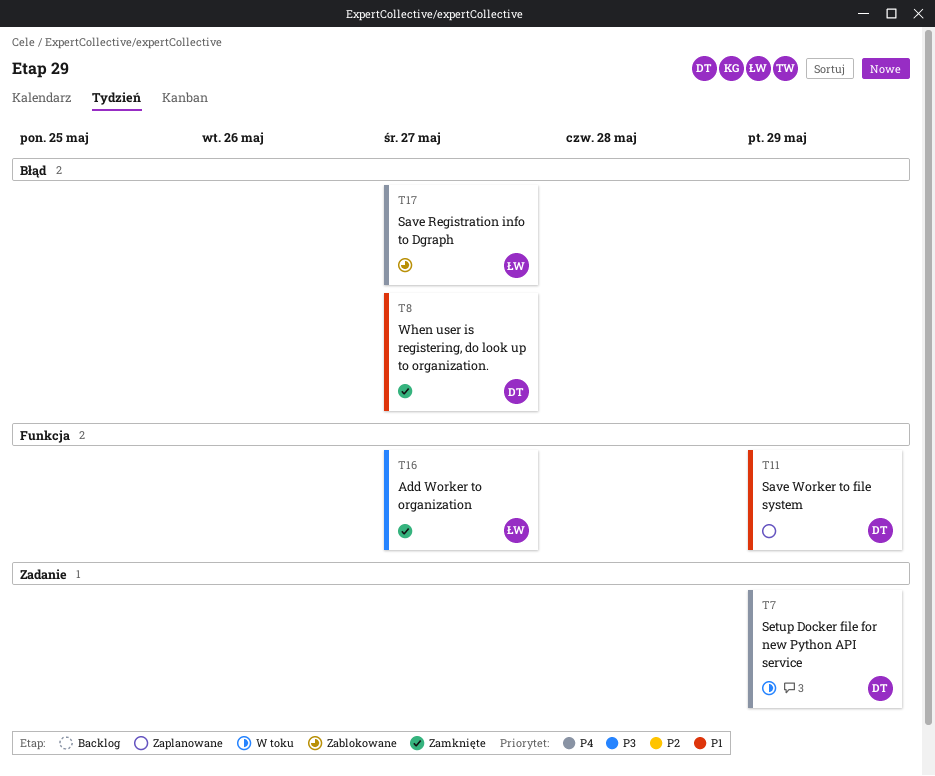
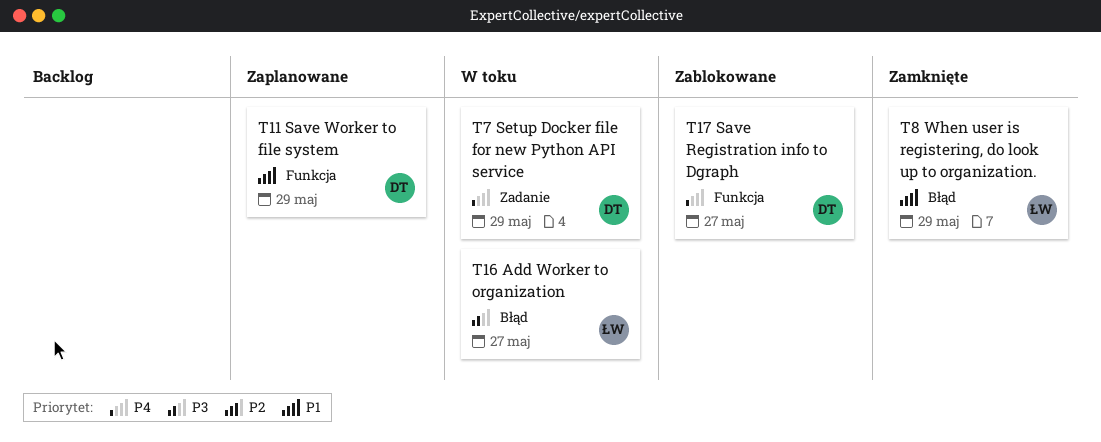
T8, owner: DT -> ŁW
T8, due: May 27 -> May 29
T16, status: Zamknięte -> W toku
T16, label: Funkcja -> Błąd
T17, owner: ŁW -> DT
T17, label: Błąd -> Funkcja

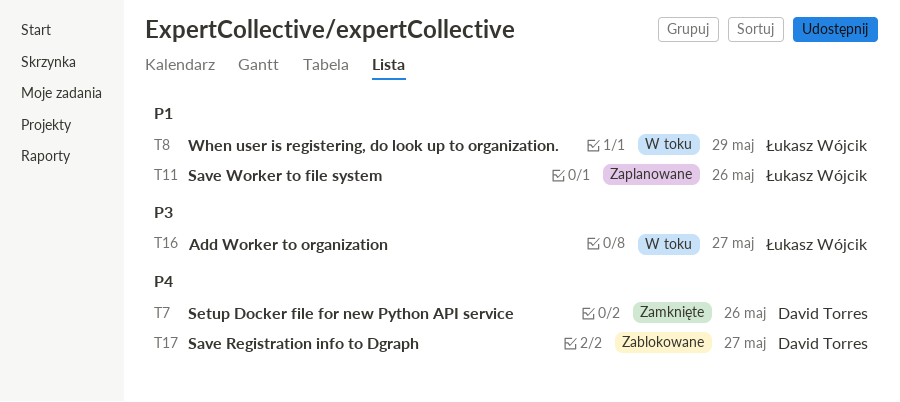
T7, status: W toku -> Zamknięte
T7, due: May 29 -> May 26
T8, status: Zamknięte -> W toku
T11, owner: David Torres -> Łukasz Wójcik
T11, due: May 29 -> May 26

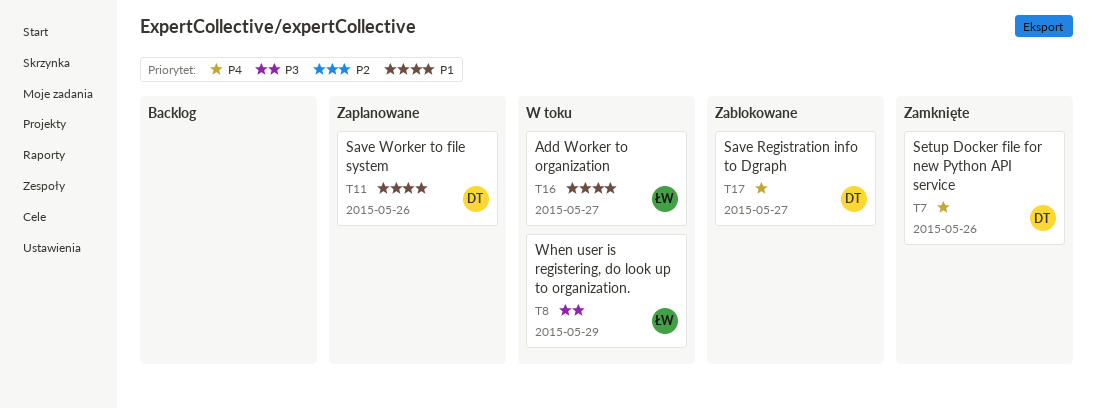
T8, priority: P1 -> P3
T11, owner: Łukasz Wójcik -> David Torres
T16, priority: P3 -> P1

